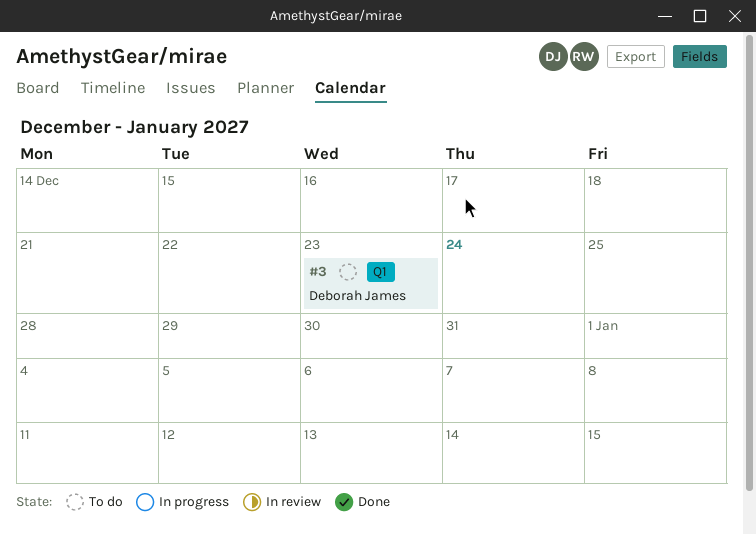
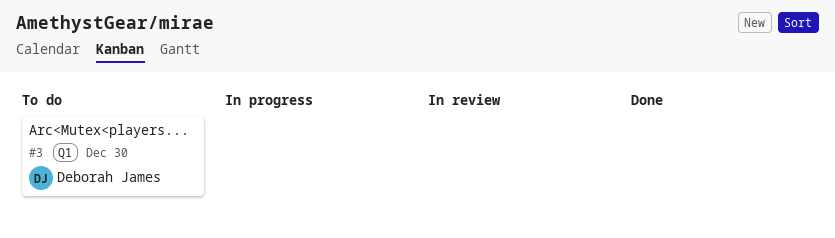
#3, due: Dec 23 -> Dec 30

